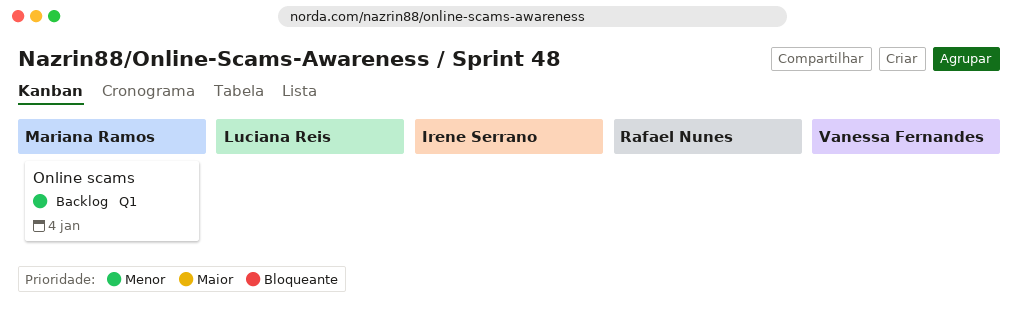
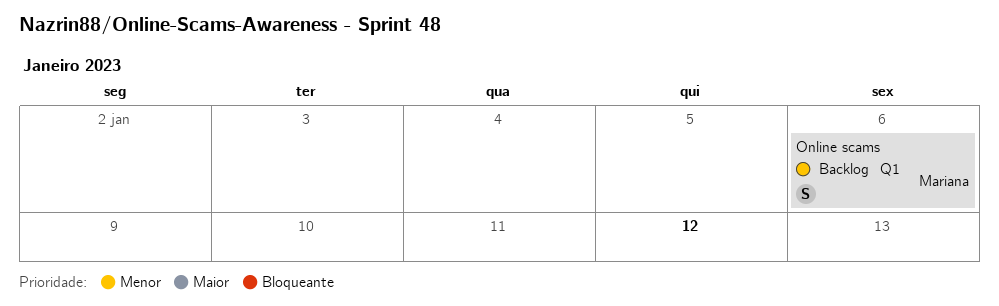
Online scams, due: Jan 4 -> Jan 6

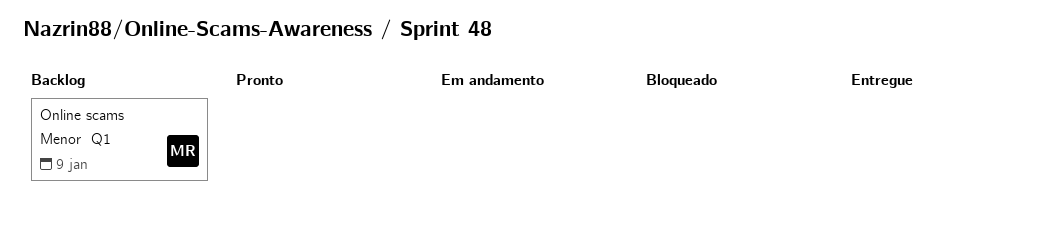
Online scams, due: Jan 6 -> Jan 9

